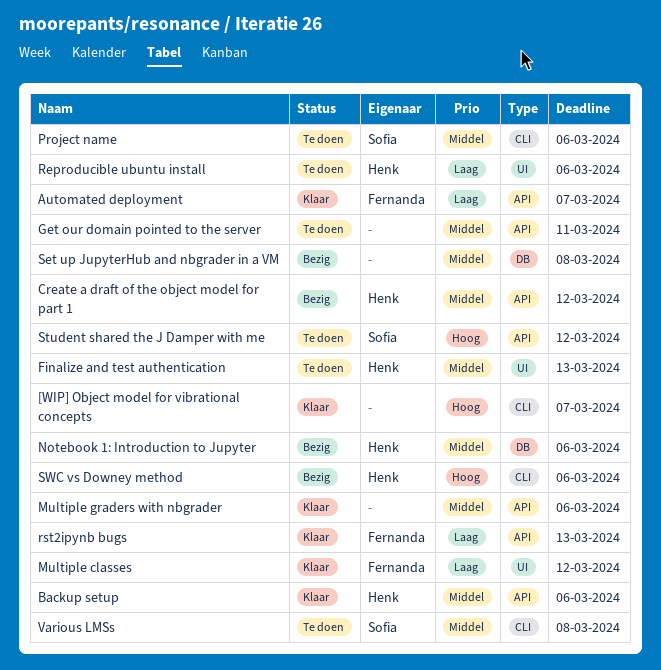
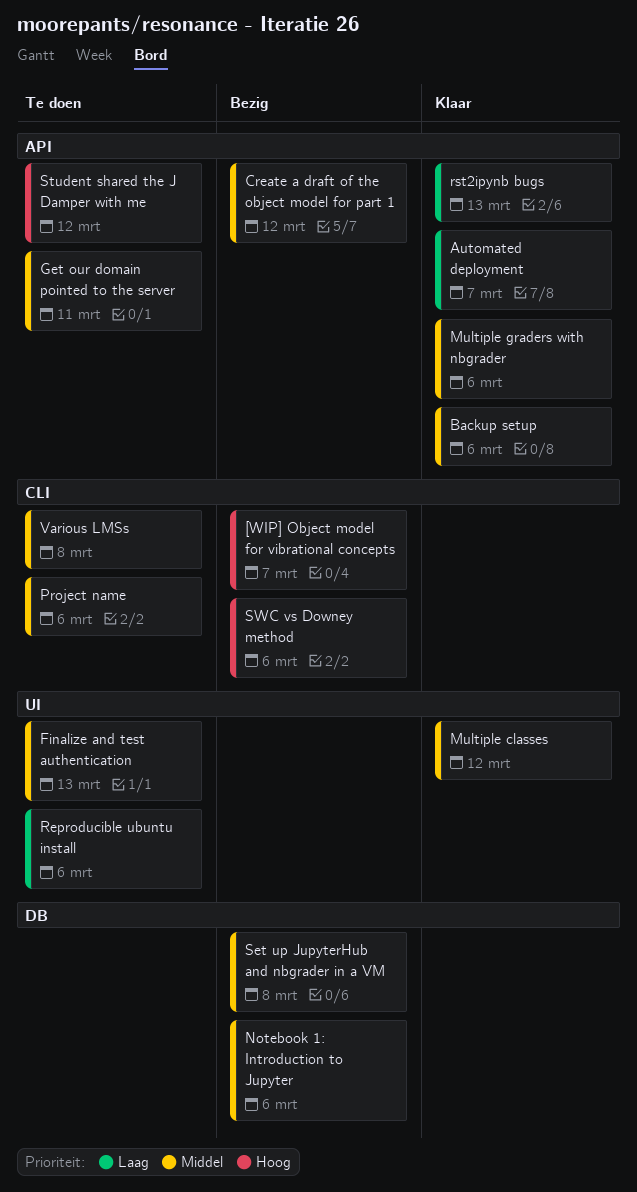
[WIP] Object model for vibrational concepts, status: Klaar -> Bezig
Multiple classes, priority: Laag -> Middel

